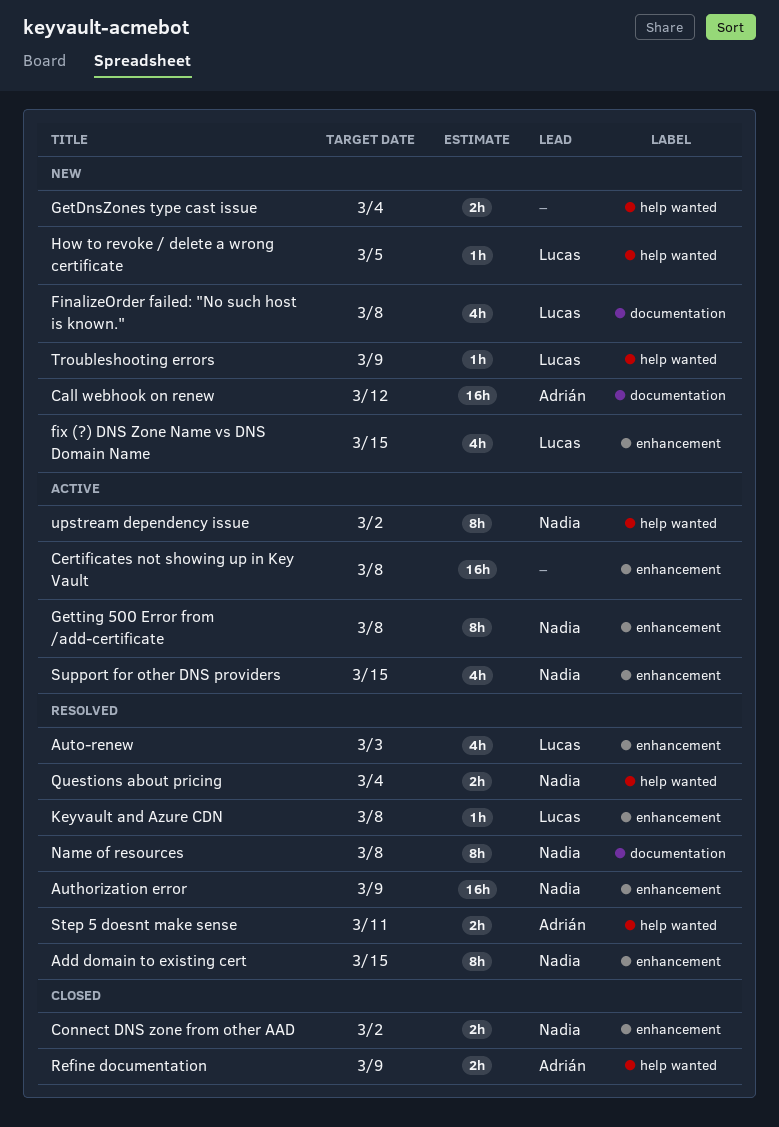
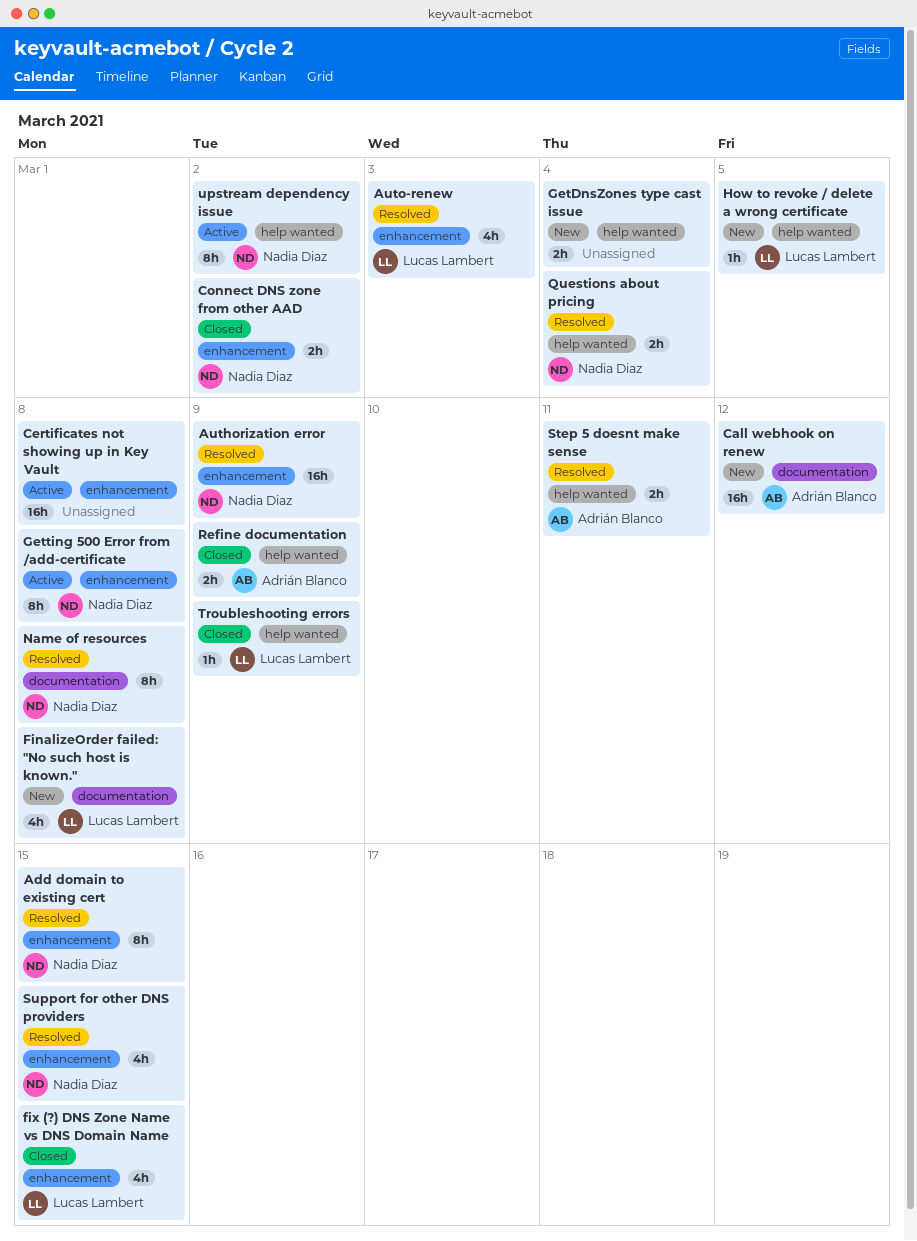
fix (?) DNS Zone Name vs DNS Domain Name, status: New -> Closed
Keyvault and Azure CDN: present -> none
Support for other DNS providers, status: Active -> Resolved
Troubleshooting errors, status: New -> Closed

